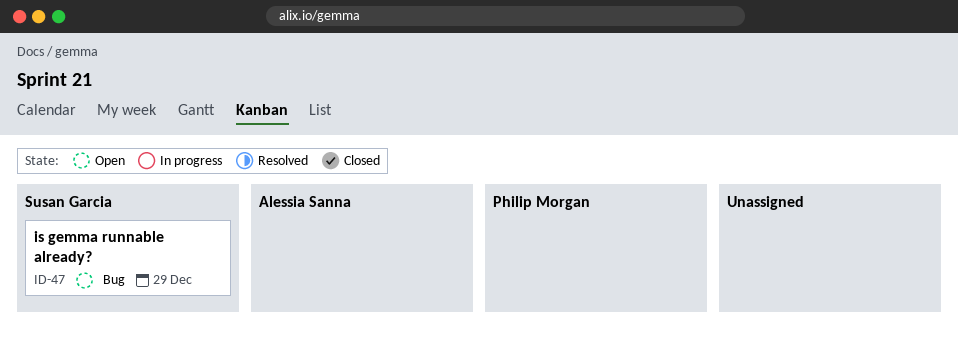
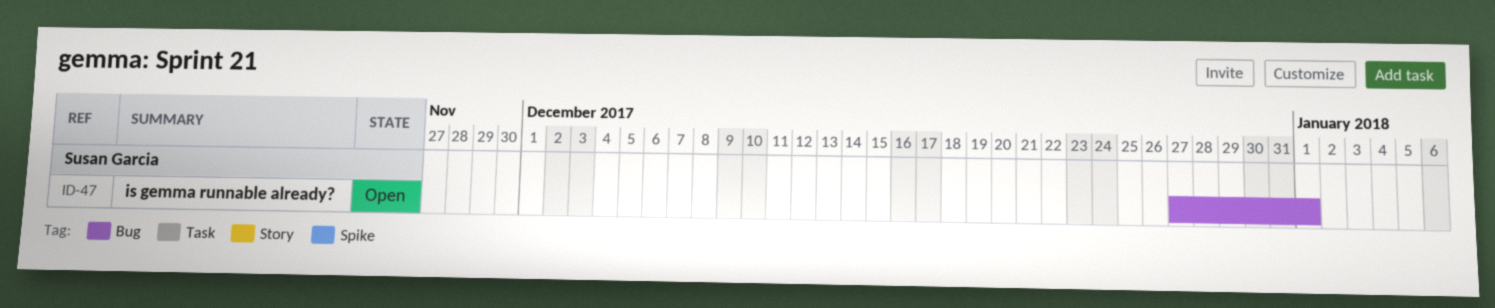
ID-47, due: Dec 29 -> Jan 1

